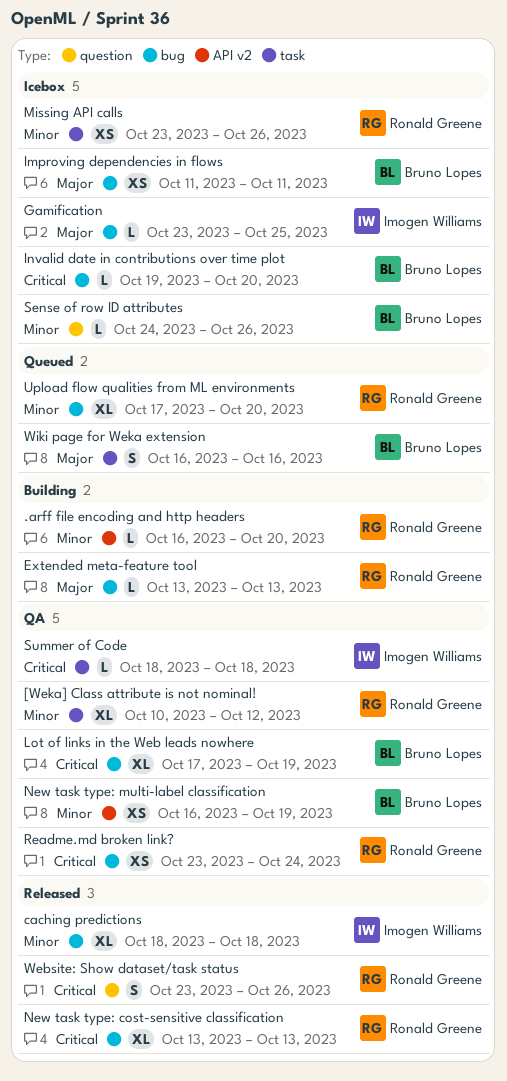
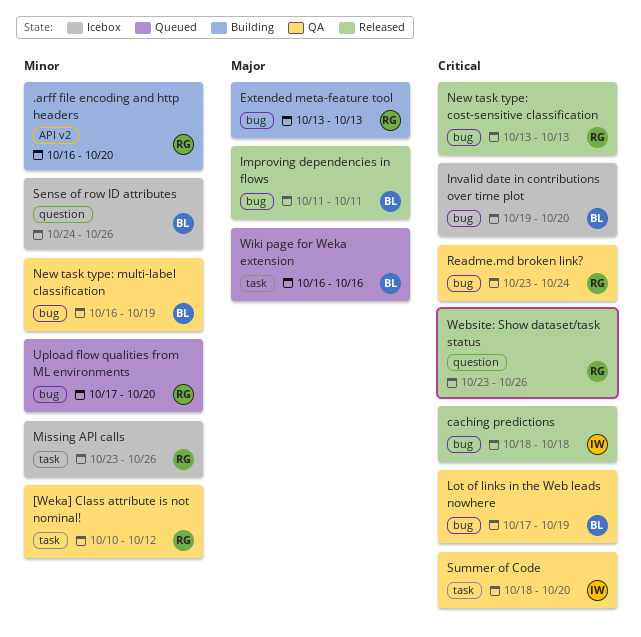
caching predictions, priority: Minor -> Critical
Gamification: present -> none
Improving dependencies in flows, status: Icebox -> Released
New task type: multi-label classification, label: API v2 -> bug
Summer of Code, due: Oct 18 -> Oct 20

